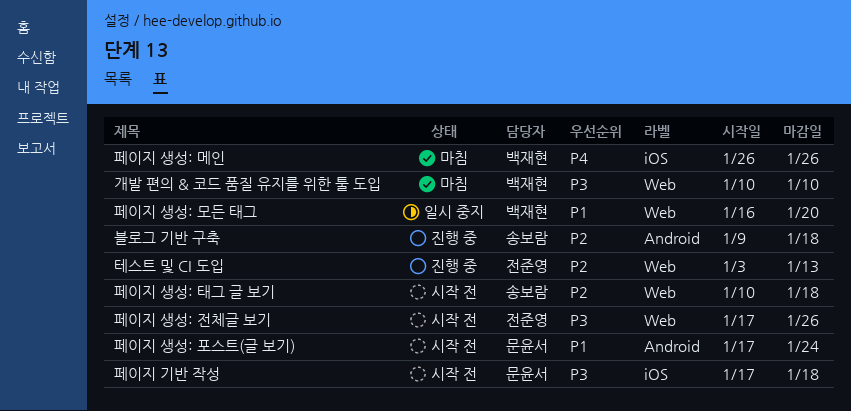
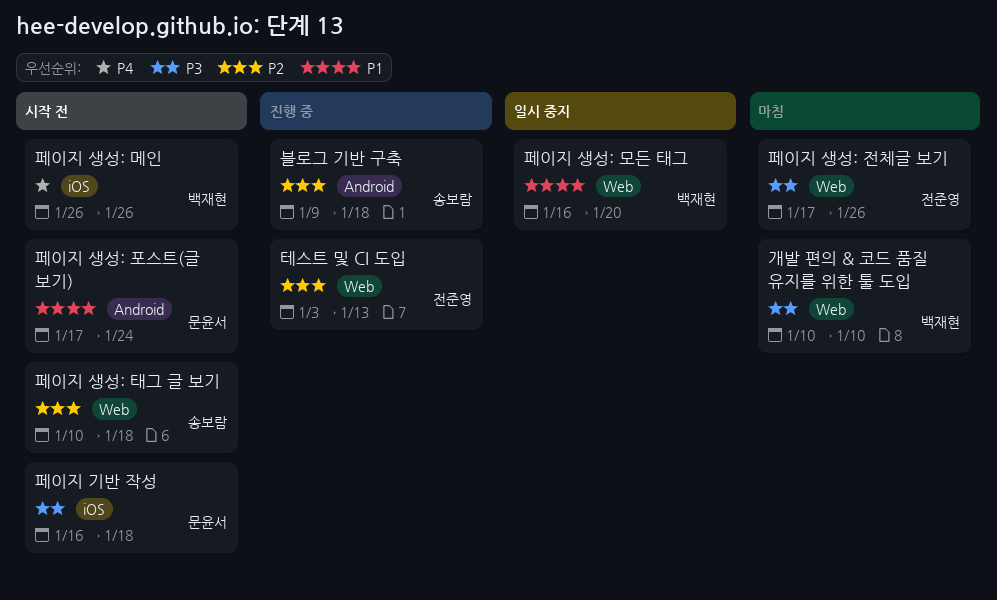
페이지 기반 작성, start: Jan 17 -> Jan 16
페이지 생성: 메인, status: 마침 -> 시작 전
페이지 생성: 전체글 보기, status: 시작 전 -> 마침

